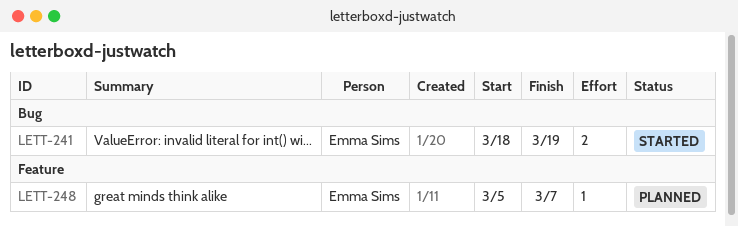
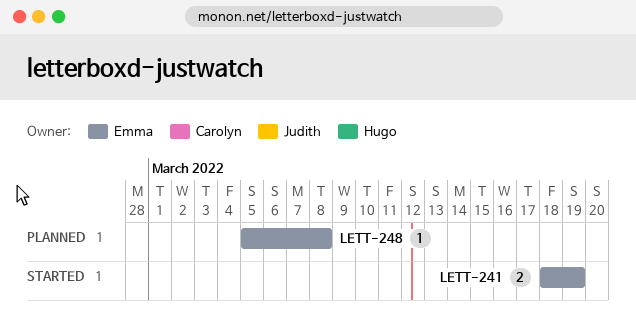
LETT-248, due: Mar 7 -> Mar 8

